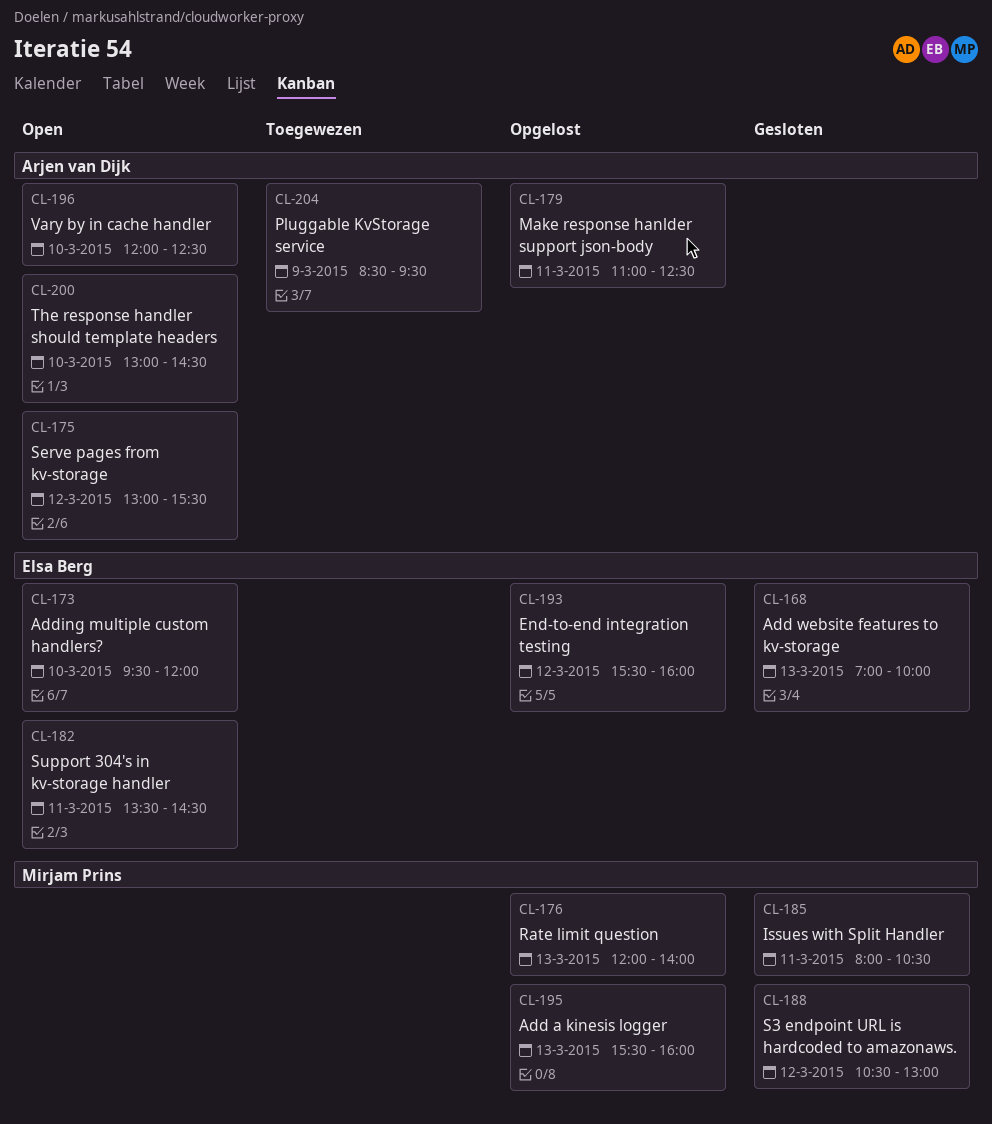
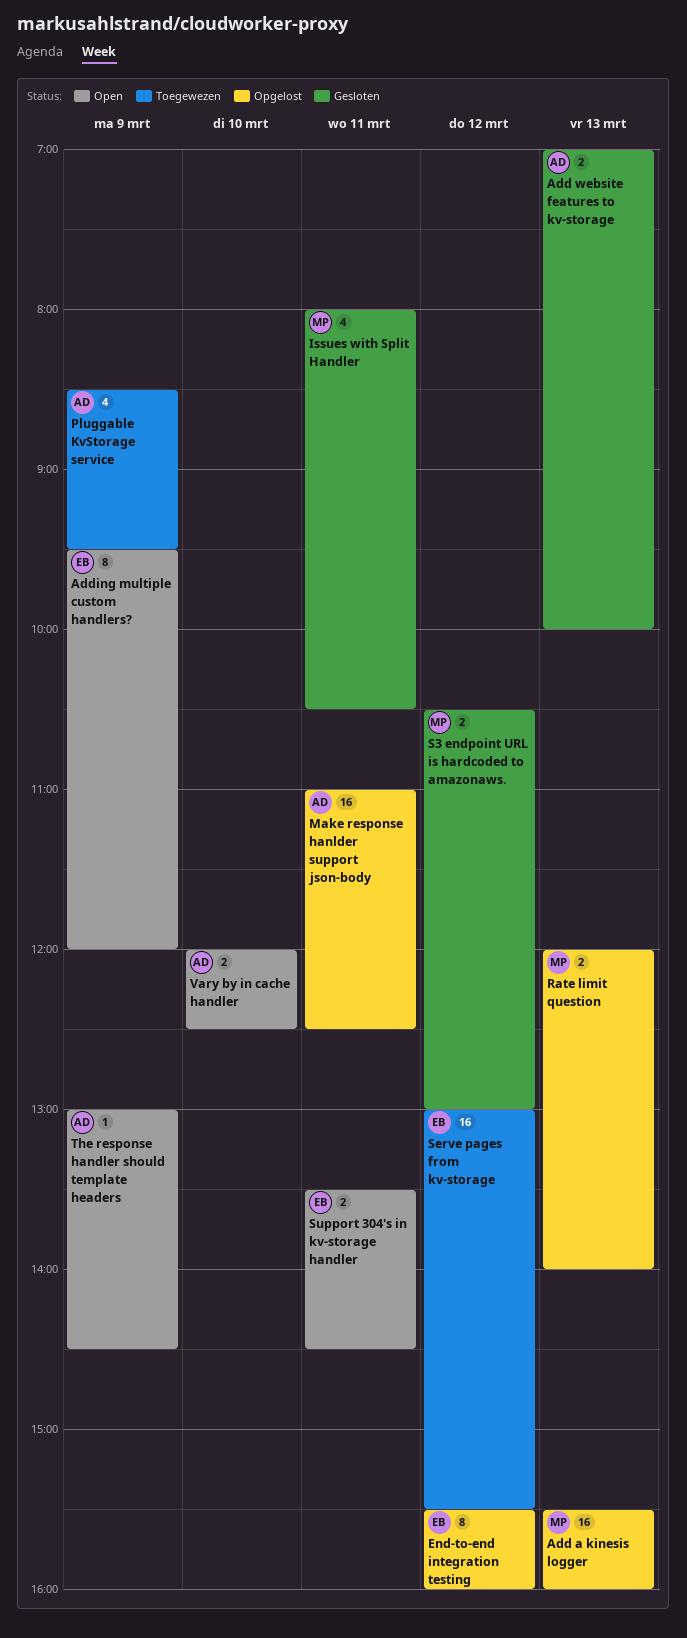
Add website features to kv-storage, owner: Elsa Berg -> Arjen van Dijk
Adding multiple custom handlers?, day: Mar 10 -> Mar 9
Serve pages from kv-storage, status: Open -> Toegewezen
Serve pages from kv-storage, owner: Arjen van Dijk -> Elsa Berg
The response handler should template headers, day: Mar 10 -> Mar 9

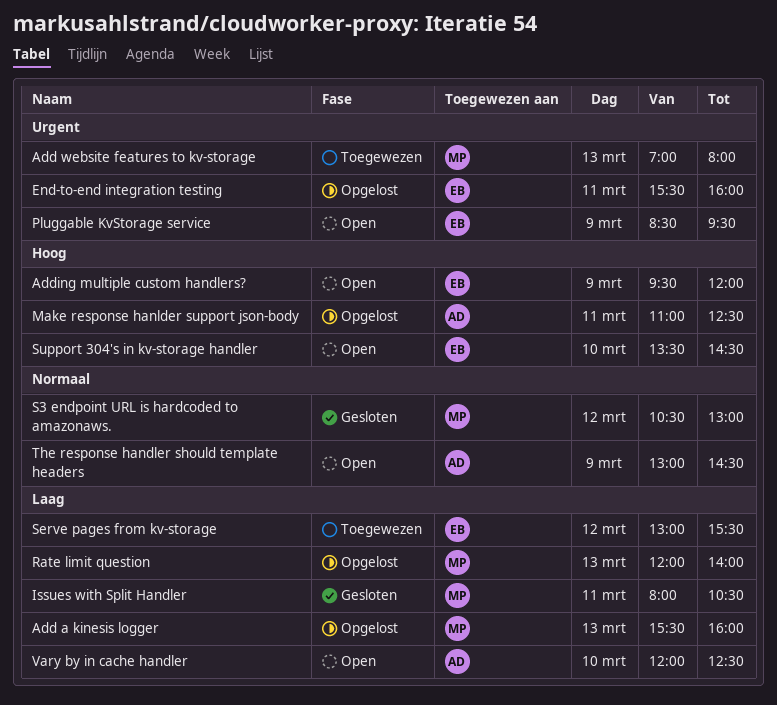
Add website features to kv-storage, status: Gesloten -> Toegewezen
Add website features to kv-storage, owner: AD -> MP
Add website features to kv-storage, ends: 10:00 -> 08:00
End-to-end integration testing, day: Mar 12 -> Mar 11
Pluggable KvStorage service, status: Toegewezen -> Open
Pluggable KvStorage service, owner: AD -> EB
Support 304's in kv-storage handler, day: Mar 11 -> Mar 10

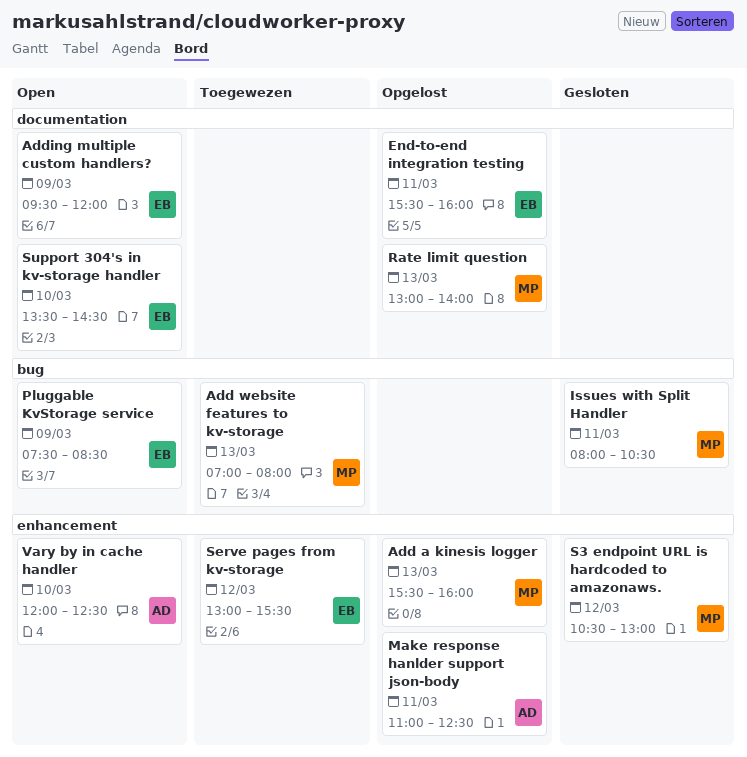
Pluggable KvStorage service, begins: 08:30 -> 07:30
Pluggable KvStorage service, ends: 09:30 -> 08:30
Rate limit question, begins: 12:00 -> 13:00
The response handler should template headers: present -> none

